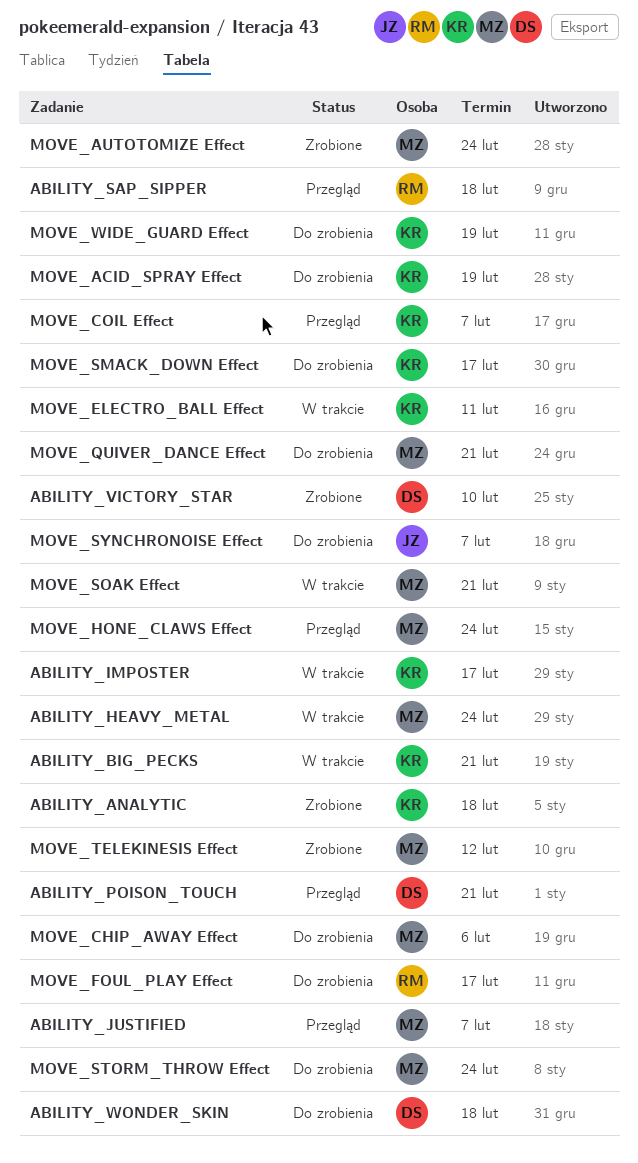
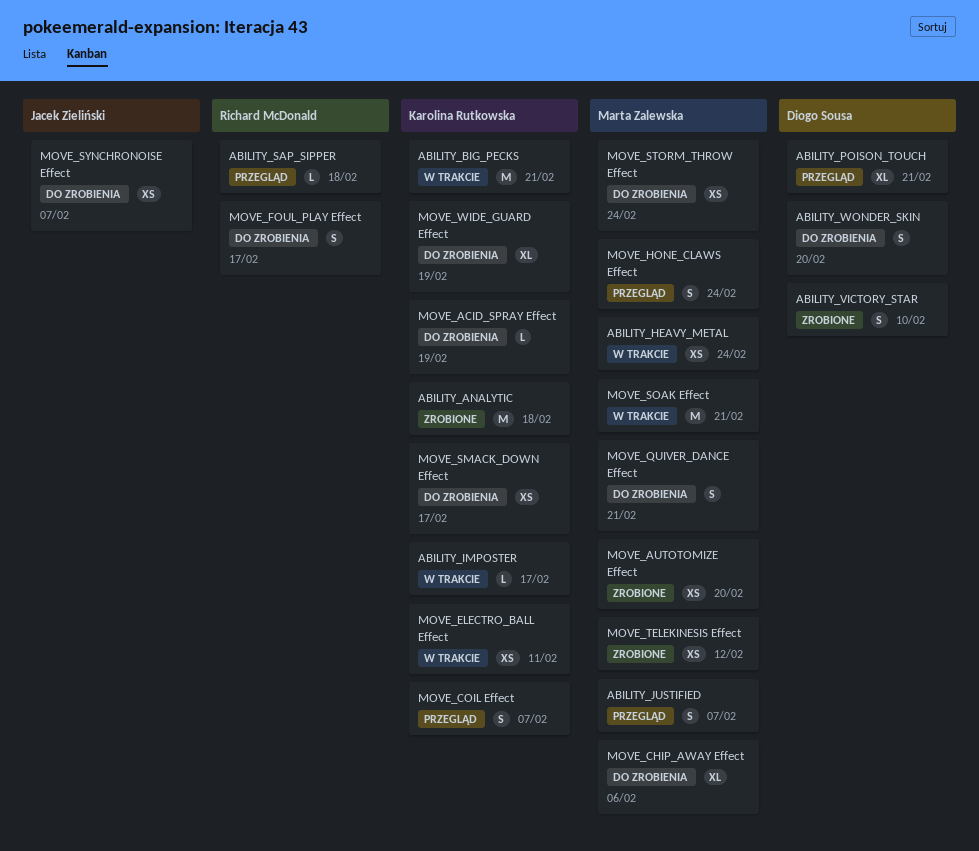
ABILITY_WONDER_SKIN, due: Feb 18 -> Feb 20
MOVE_AUTOTOMIZE Effect, due: Feb 24 -> Feb 20

